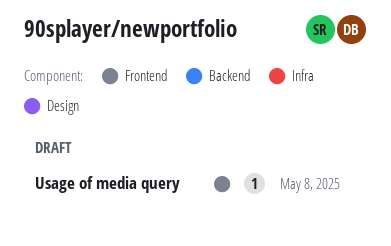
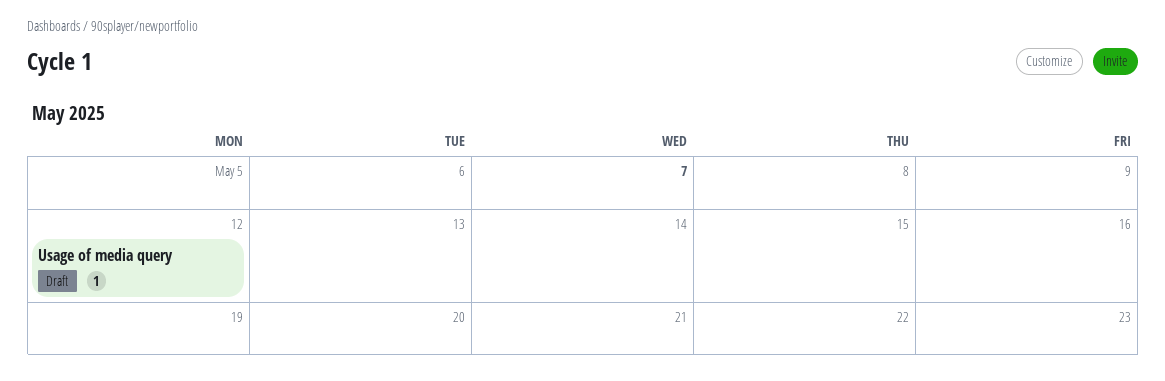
Usage of media query, due: May 8 -> May 12

